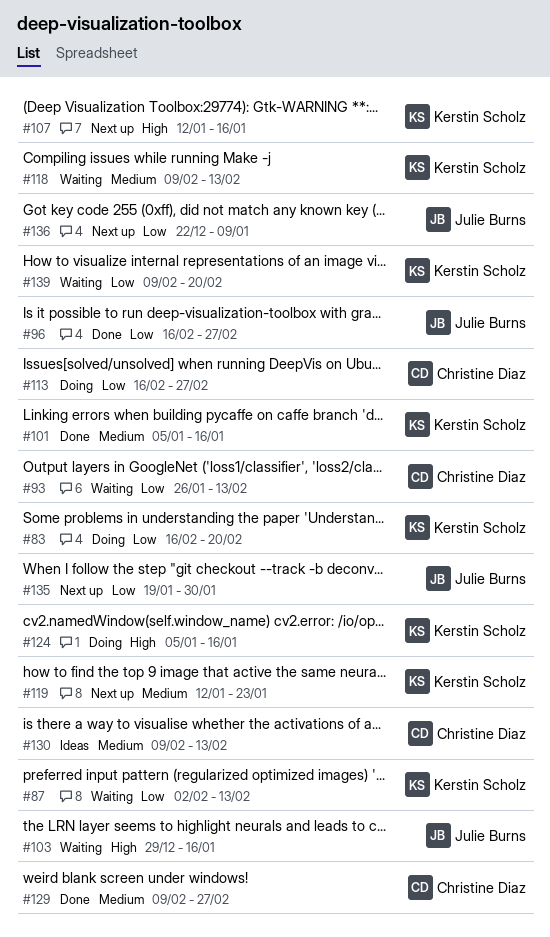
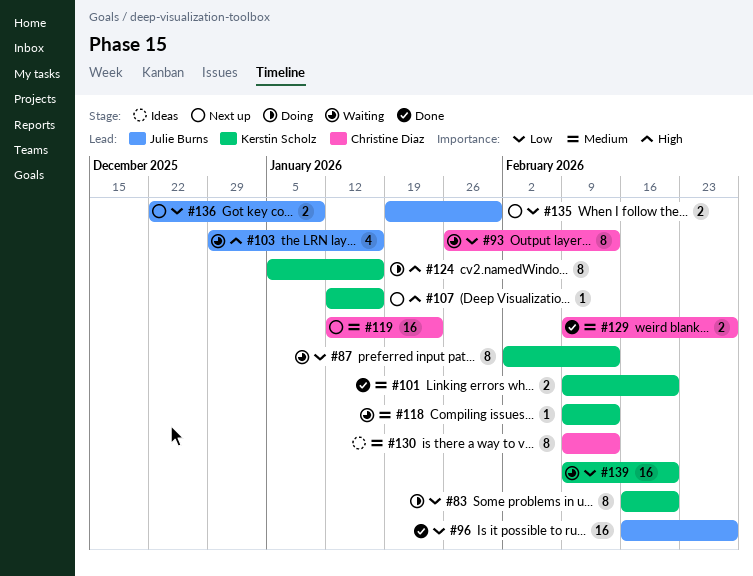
#101, start: Jan 5 -> Feb 9
#101, due: Jan 16 -> Feb 20
#113: present -> none
#119, owner: Kerstin Scholz -> Christine Diaz

